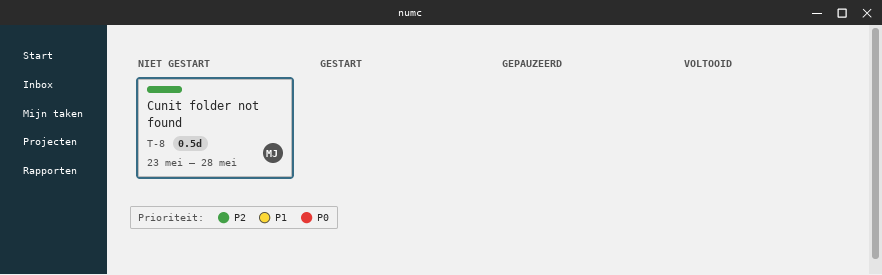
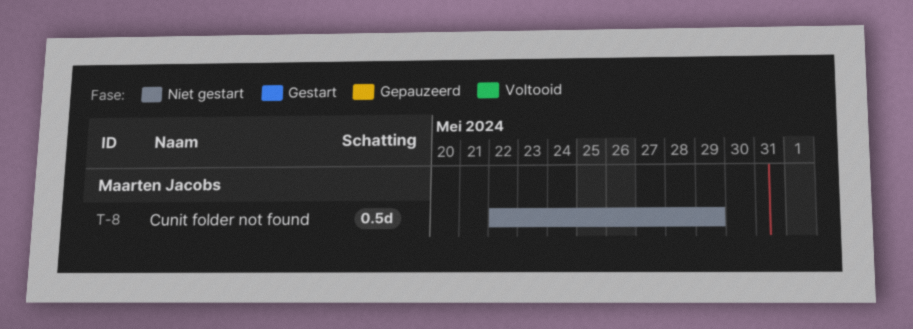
T-8, start: May 23 -> May 22
T-8, due: May 28 -> May 29

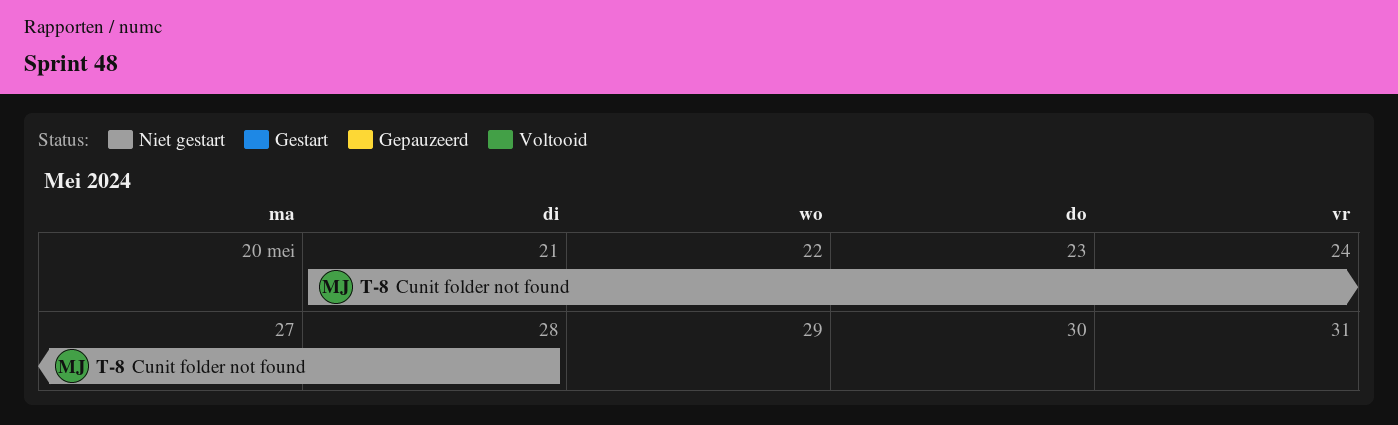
T-8, start: May 22 -> May 21
T-8, due: May 29 -> May 28

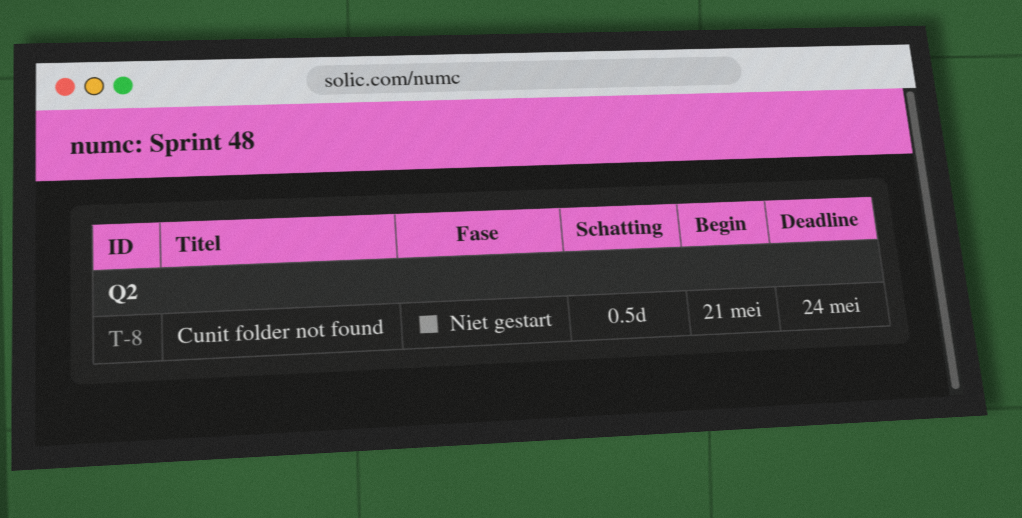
T-8, due: May 28 -> May 24

